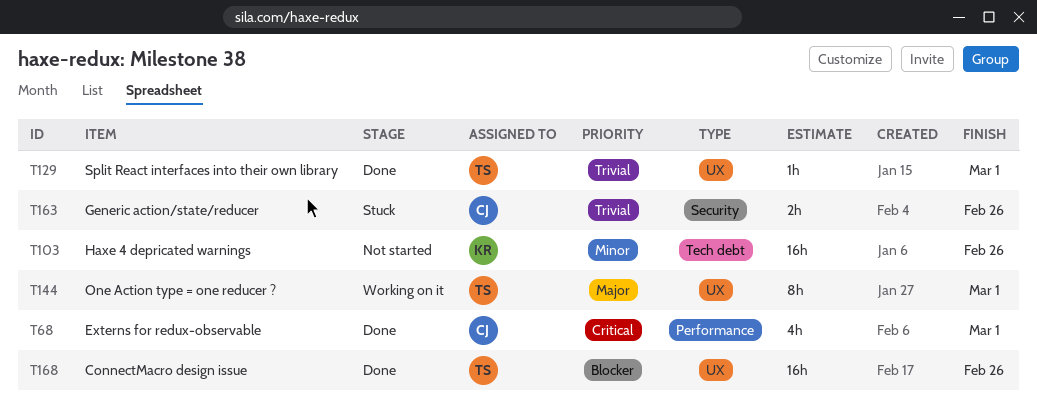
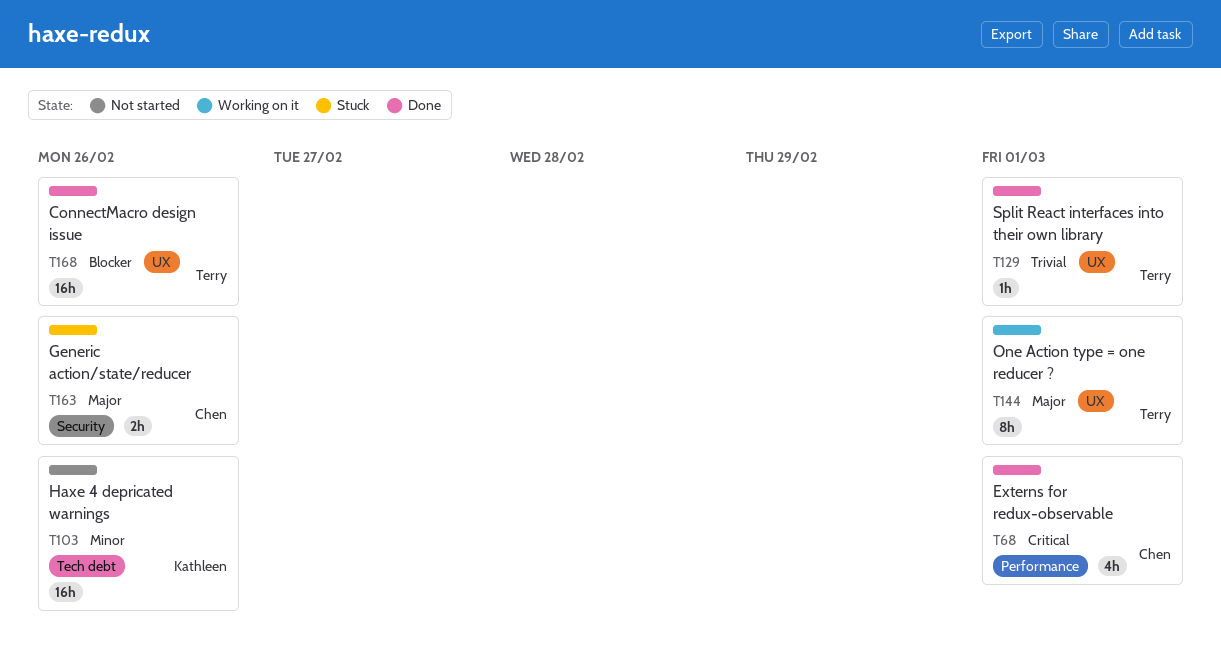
T163, priority: Trivial -> Major

